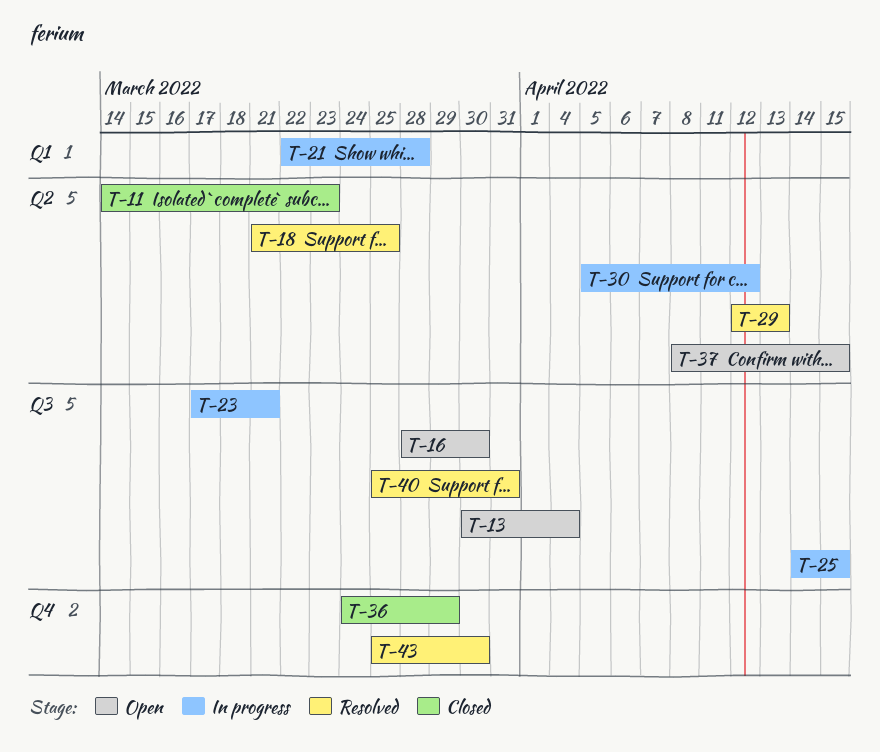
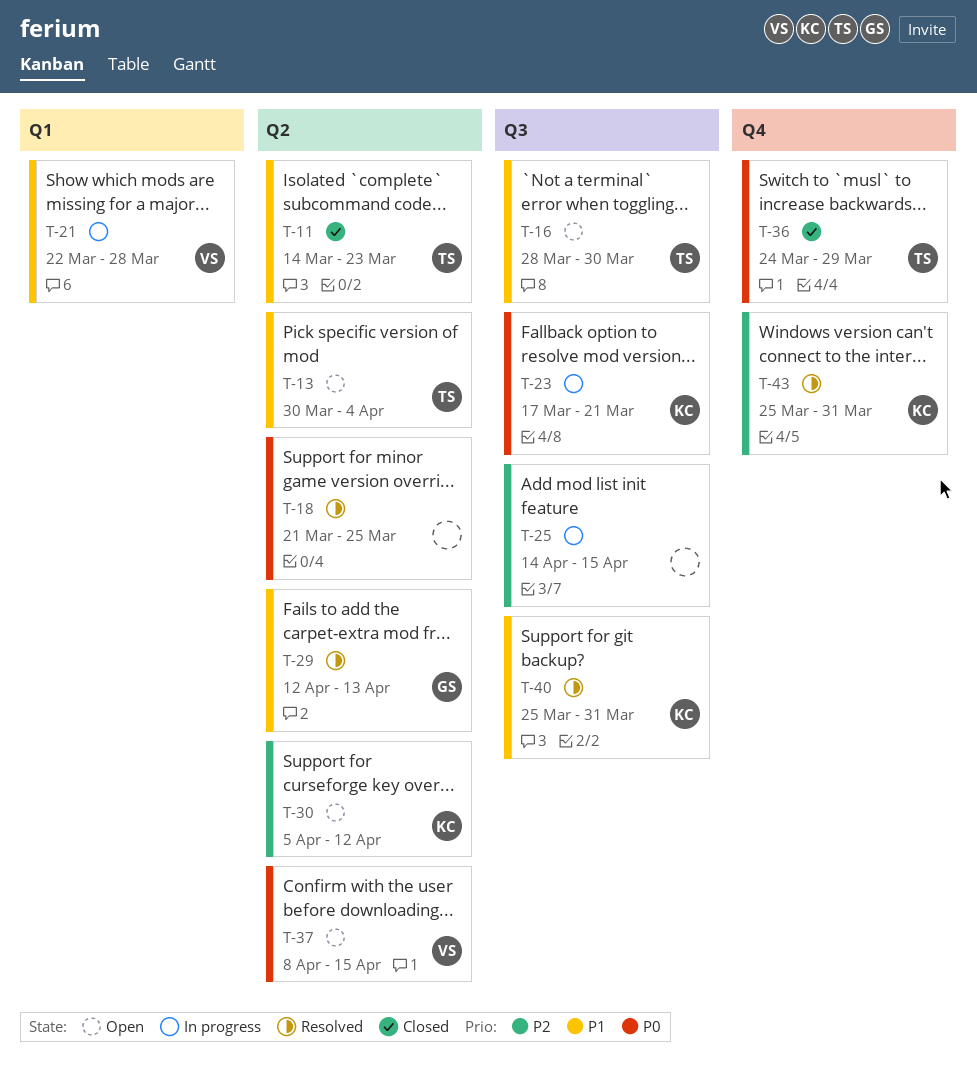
T-13, label: Q3 -> Q2
T-30, status: In progress -> Open
T-43, due: Mar 30 -> Mar 31

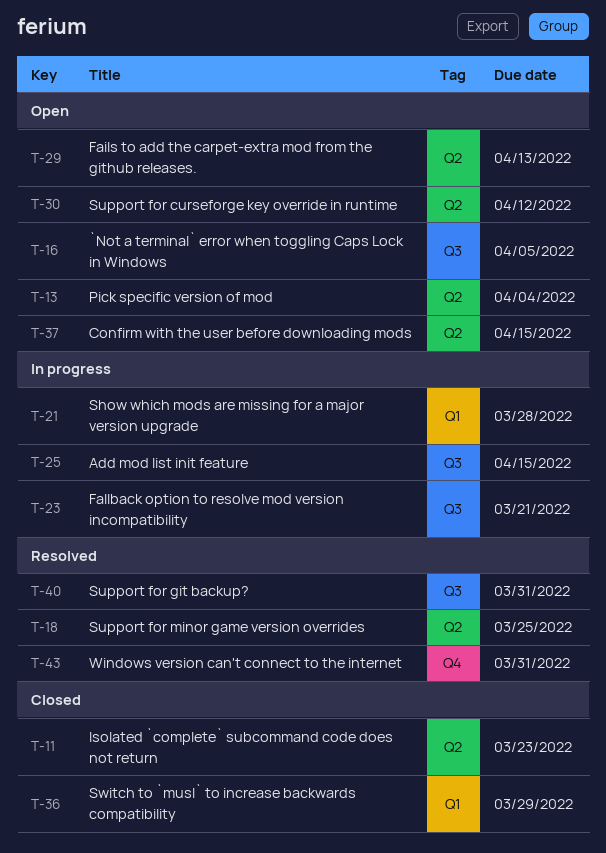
T-16, due: Mar 30 -> Apr 5
T-29, status: Resolved -> Open
T-36, label: Q4 -> Q1

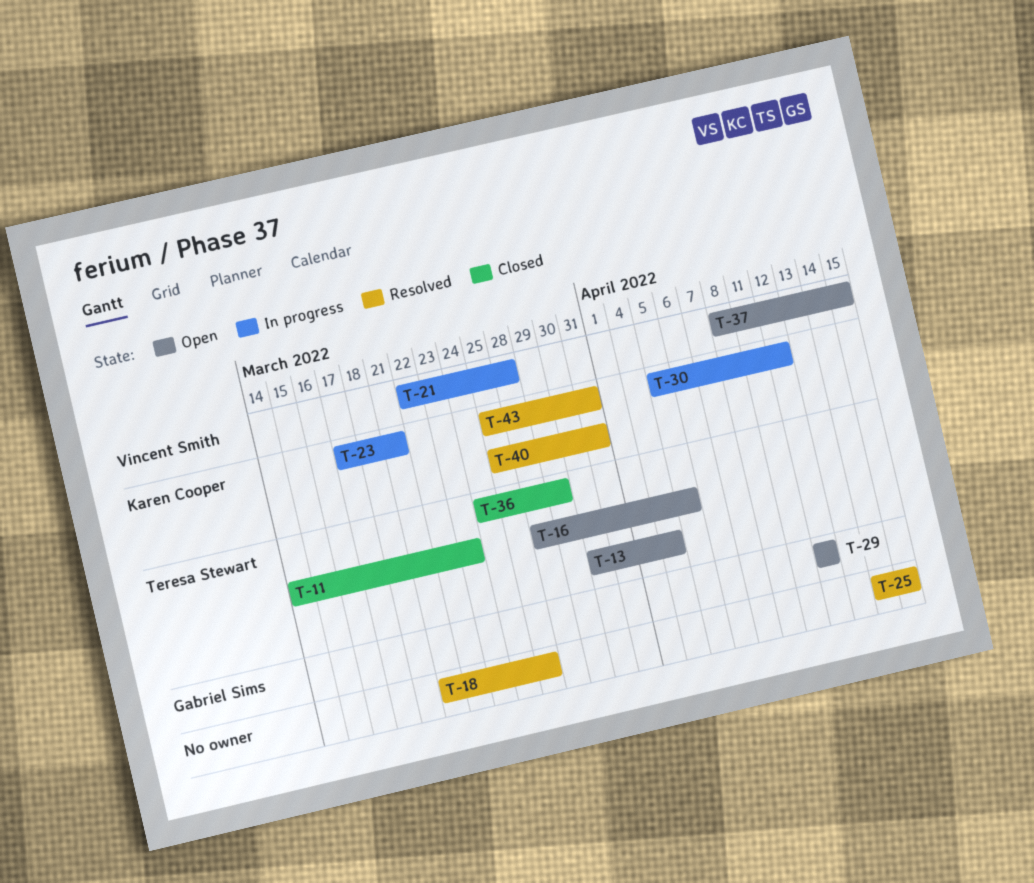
T-25, status: In progress -> Resolved
T-29, due: Apr 13 -> Apr 12
T-30, status: Open -> In progress

